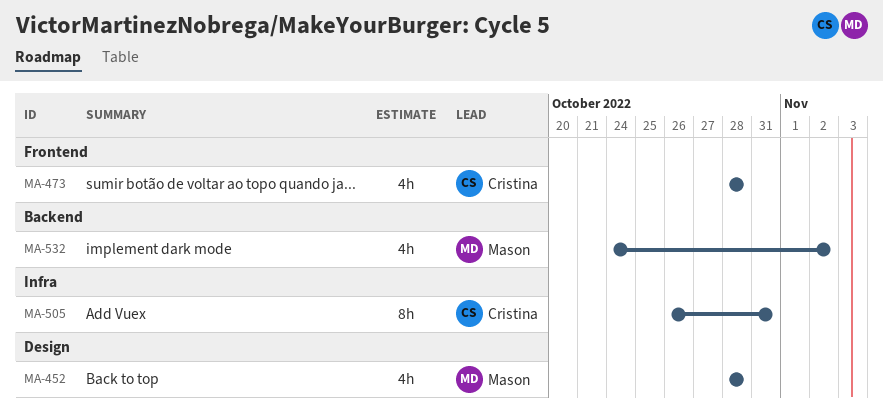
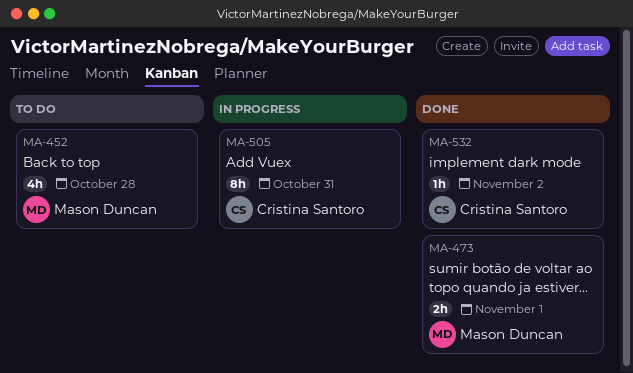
MA-473, owner: Cristina Santoro -> Mason Duncan
MA-473, estimate: 4h -> 2h
MA-473, due: Oct 28 -> Nov 1
MA-532, owner: Mason Duncan -> Cristina Santoro
MA-532, estimate: 4h -> 1h

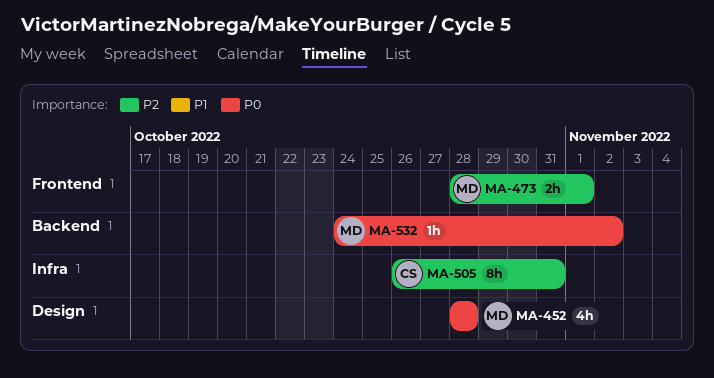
MA-532, owner: Cristina Santoro -> Mason Duncan

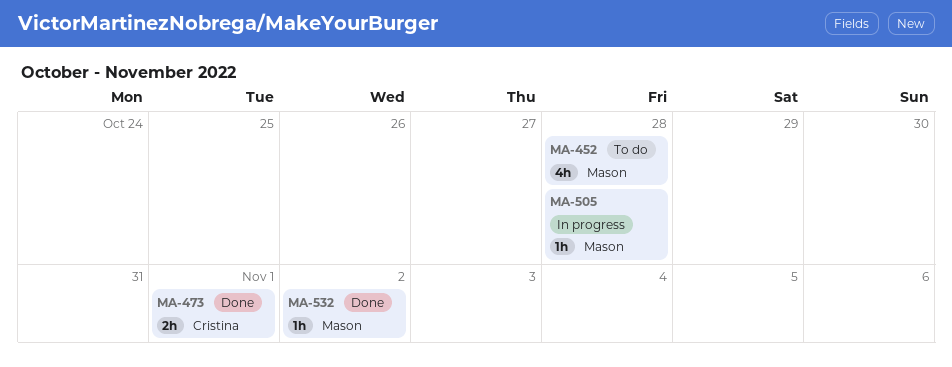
MA-473, owner: Mason -> Cristina
MA-505, owner: Cristina -> Mason
MA-505, estimate: 8h -> 1h
MA-505, due: Oct 31 -> Oct 28

